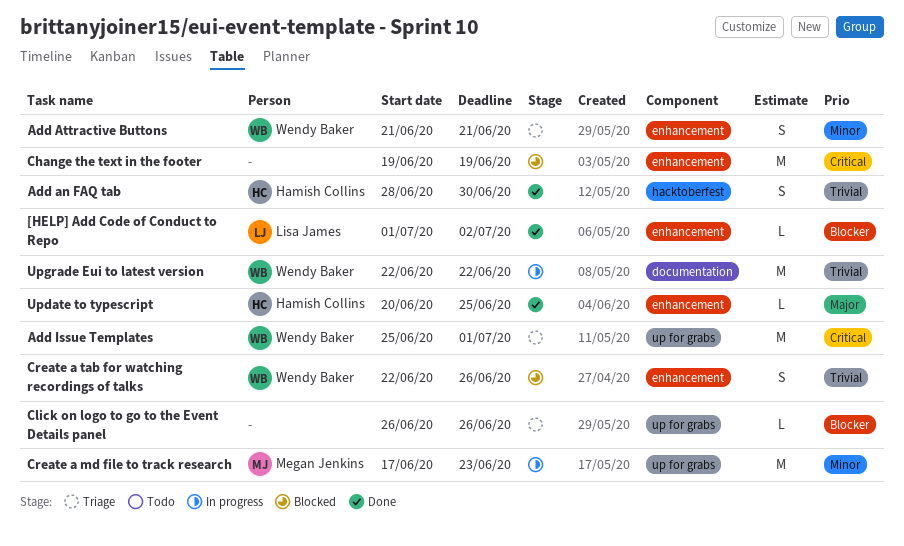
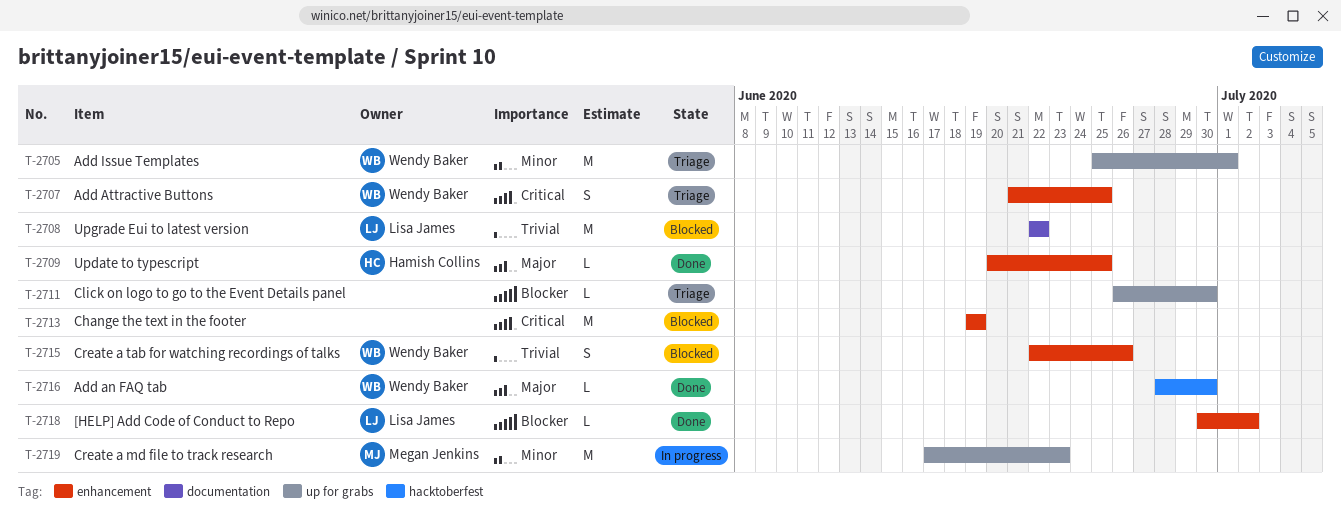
[HELP] Add Code of Conduct to Repo, start: Jul 1 -> Jun 30
Add an FAQ tab, owner: Hamish Collins -> Wendy Baker
Add an FAQ tab, priority: Trivial -> Major
Add an FAQ tab, estimate: S -> L
Add Attractive Buttons, priority: Minor -> Critical
Add Attractive Buttons, due: Jun 21 -> Jun 25
Add Issue Templates, priority: Critical -> Minor
Click on logo to go to the Event Details panel, due: Jun 26 -> Jun 30
Upgrade Eui to latest version, status: In progress -> Blocked
Upgrade Eui to latest version, owner: Wendy Baker -> Lisa James

